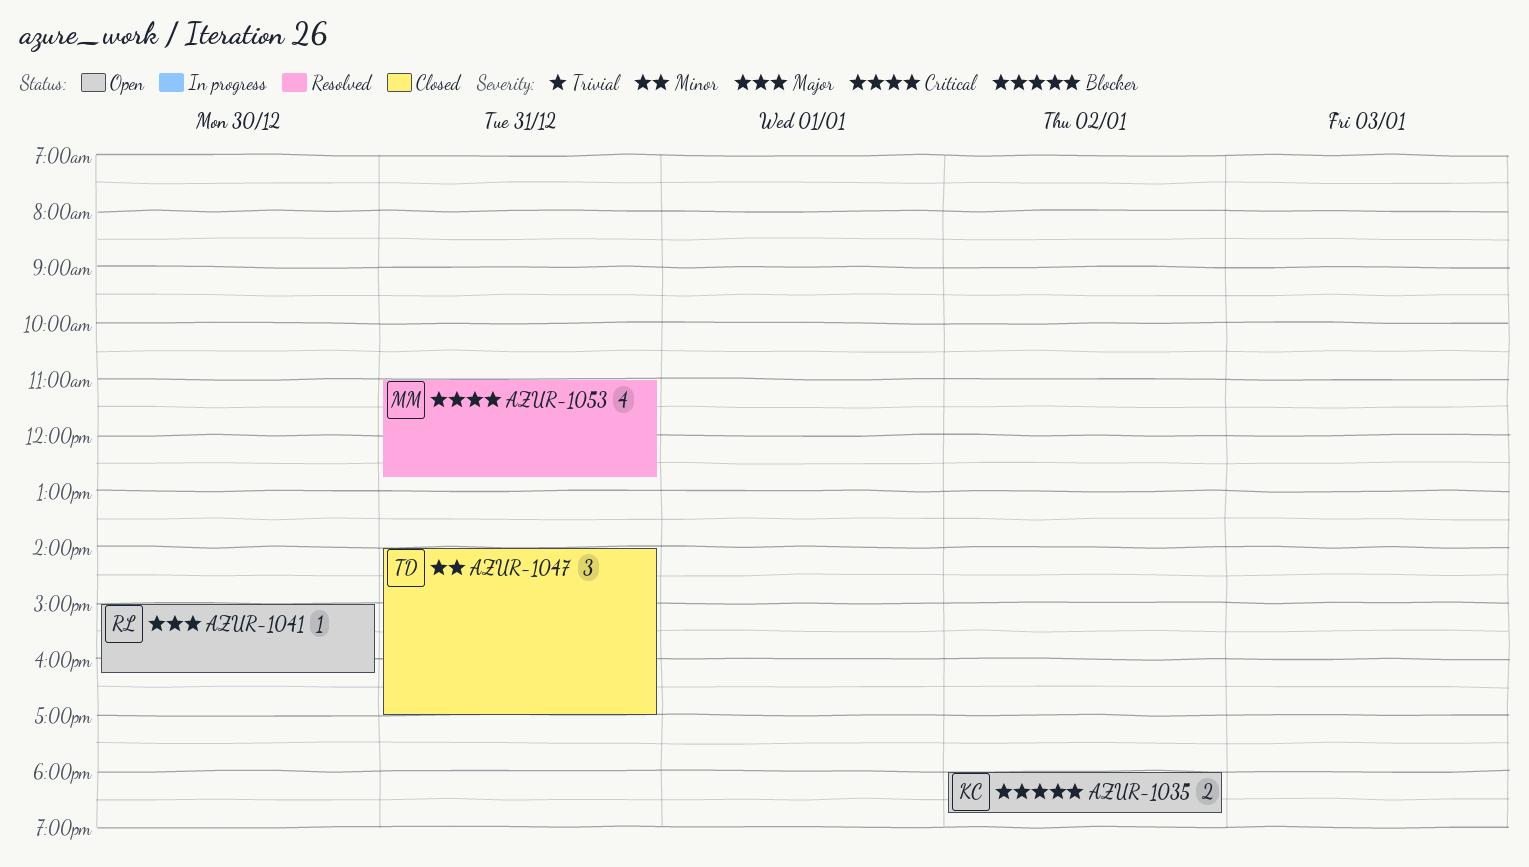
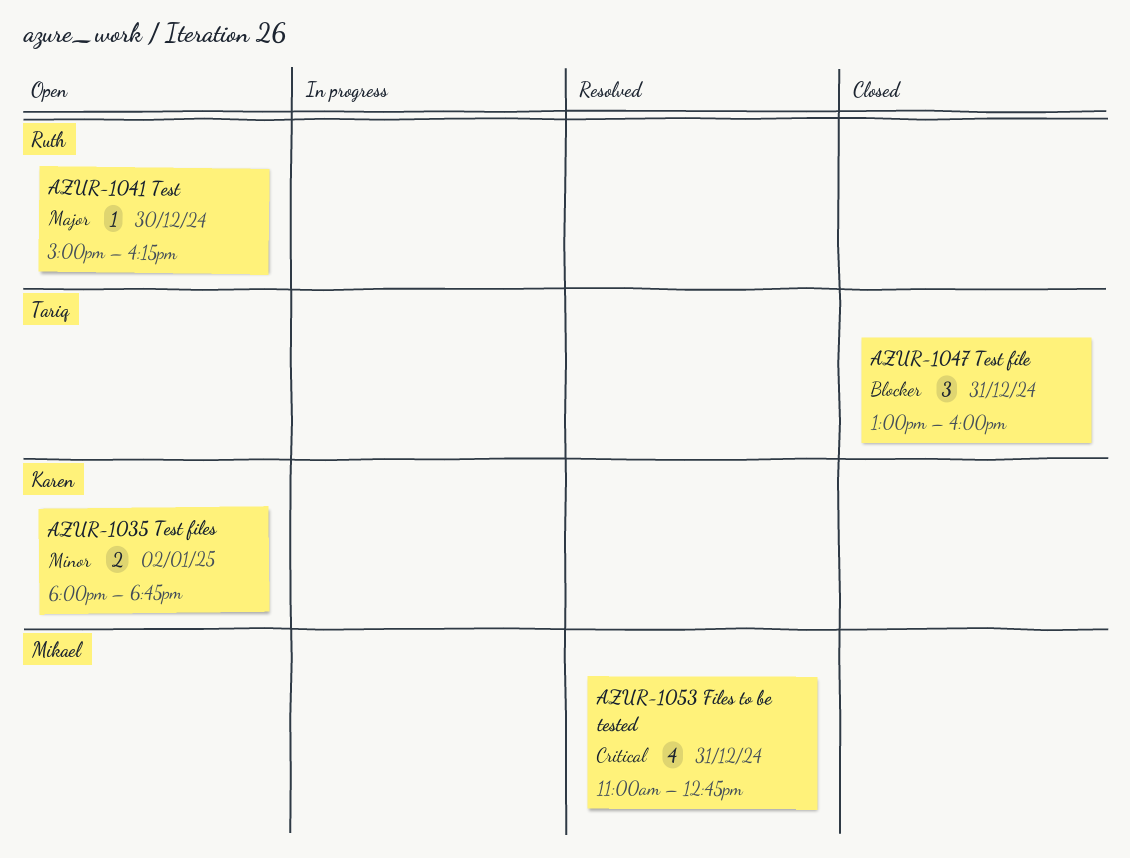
AZUR-1035, priority: Blocker -> Minor
AZUR-1047, priority: Minor -> Blocker
AZUR-1047, begins: 14:00 -> 13:00
AZUR-1047, ends: 17:00 -> 16:00

